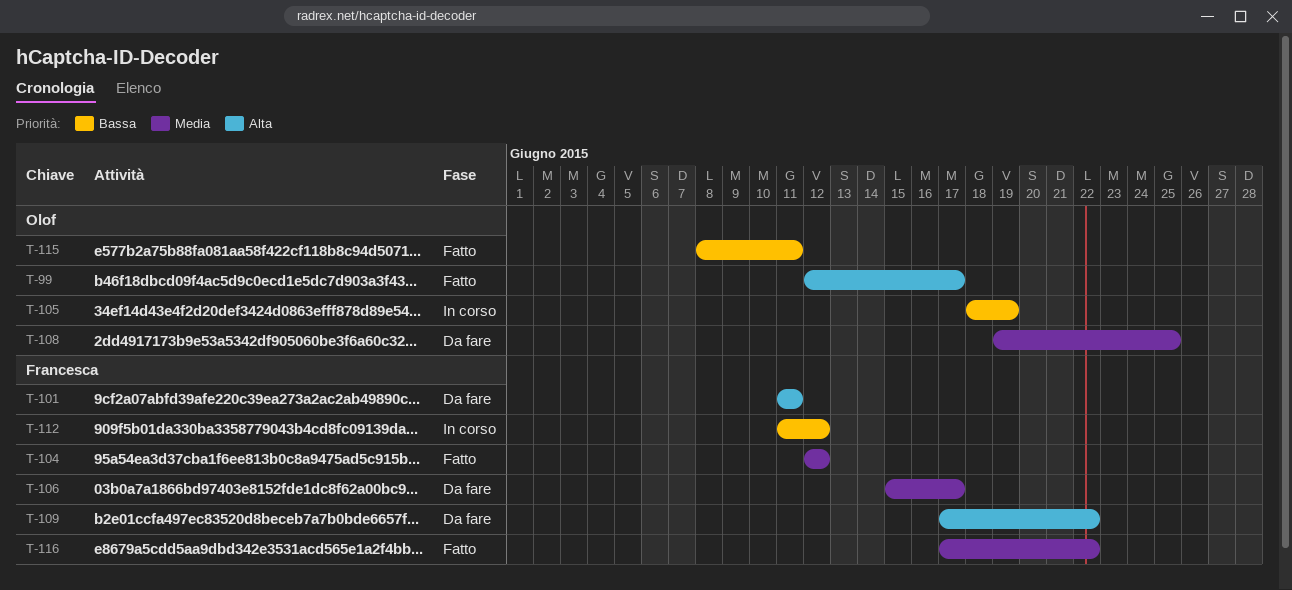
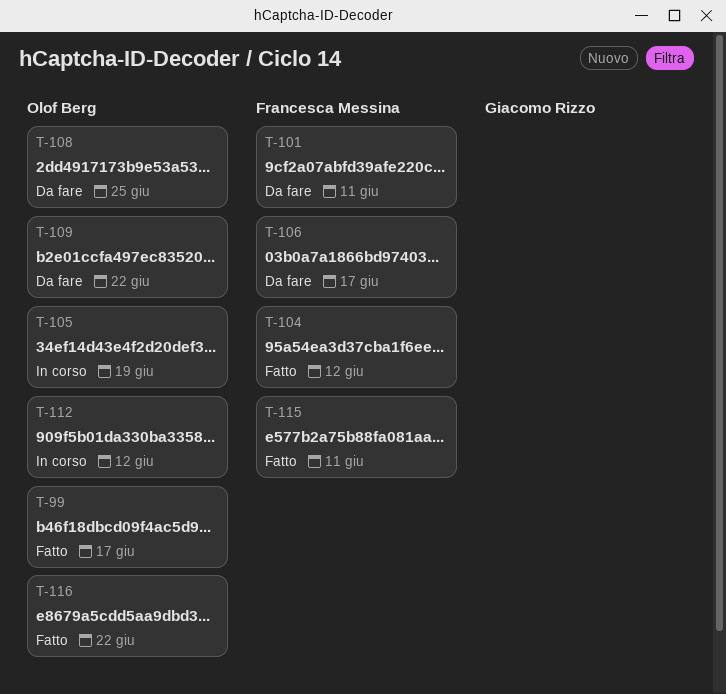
T-109, owner: Francesca Messina -> Olof Berg
T-112, owner: Francesca Messina -> Olof Berg
T-115, owner: Olof Berg -> Francesca Messina
T-116, owner: Francesca Messina -> Olof Berg

